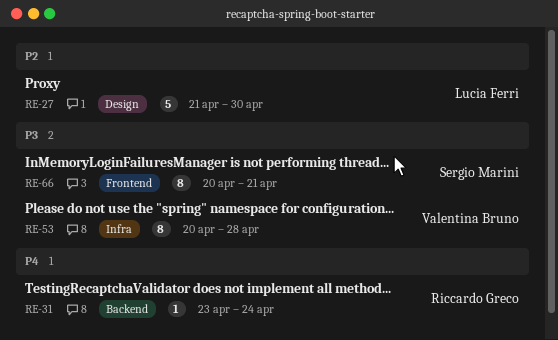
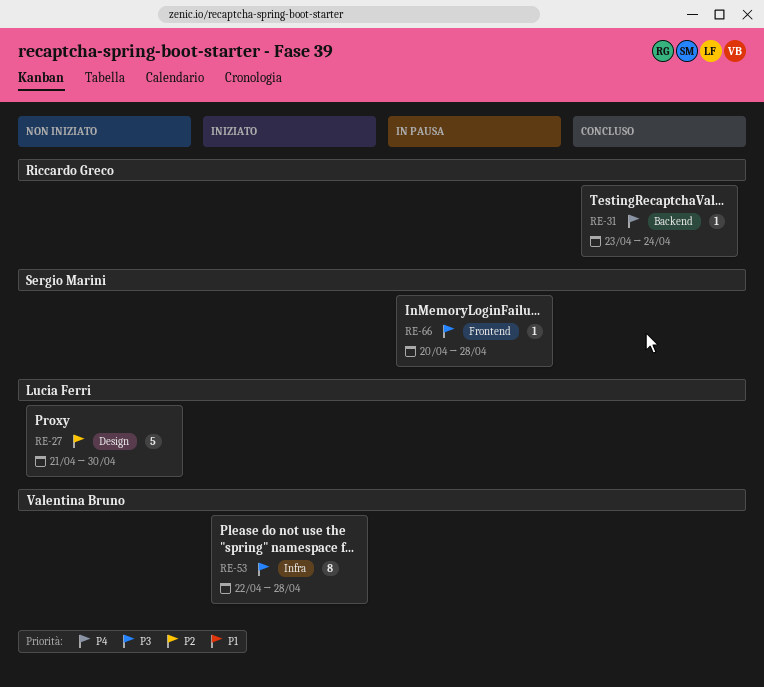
RE-53, start: Apr 20 -> Apr 22
RE-66, estimate: 8 -> 1
RE-66, due: Apr 21 -> Apr 28

